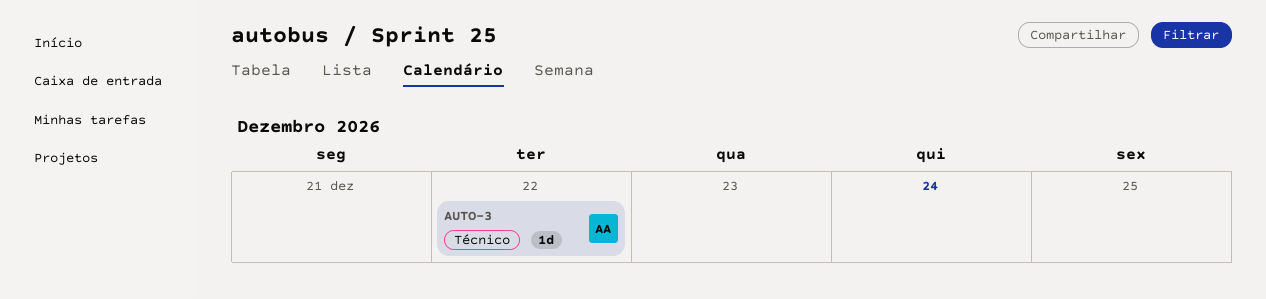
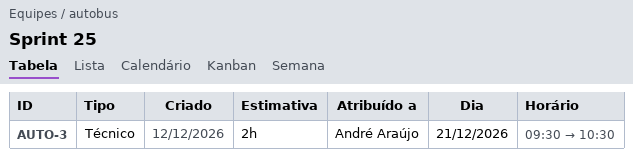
AUTO-3, estimate: 1d -> 2h
AUTO-3, day: Dec 22 -> Dec 21

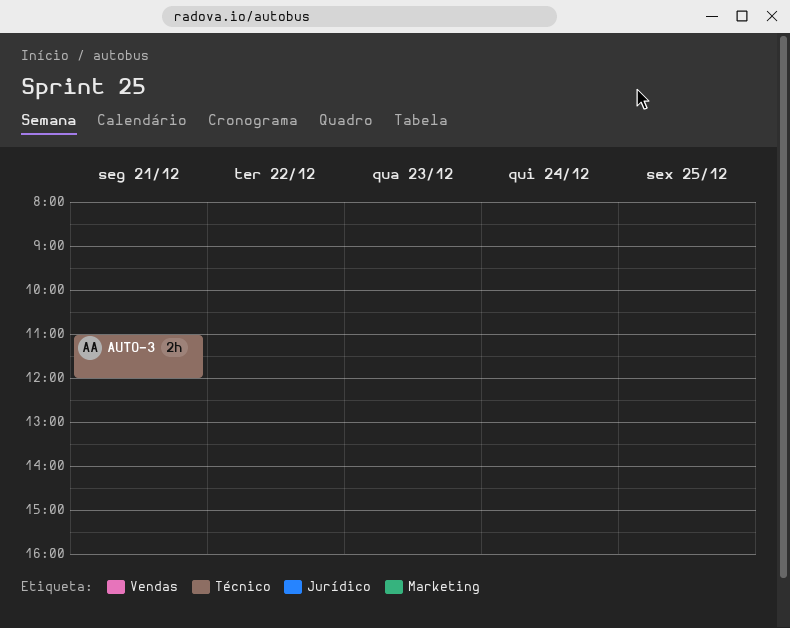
AUTO-3, begins: 09:30 -> 11:00
AUTO-3, ends: 10:30 -> 12:00

